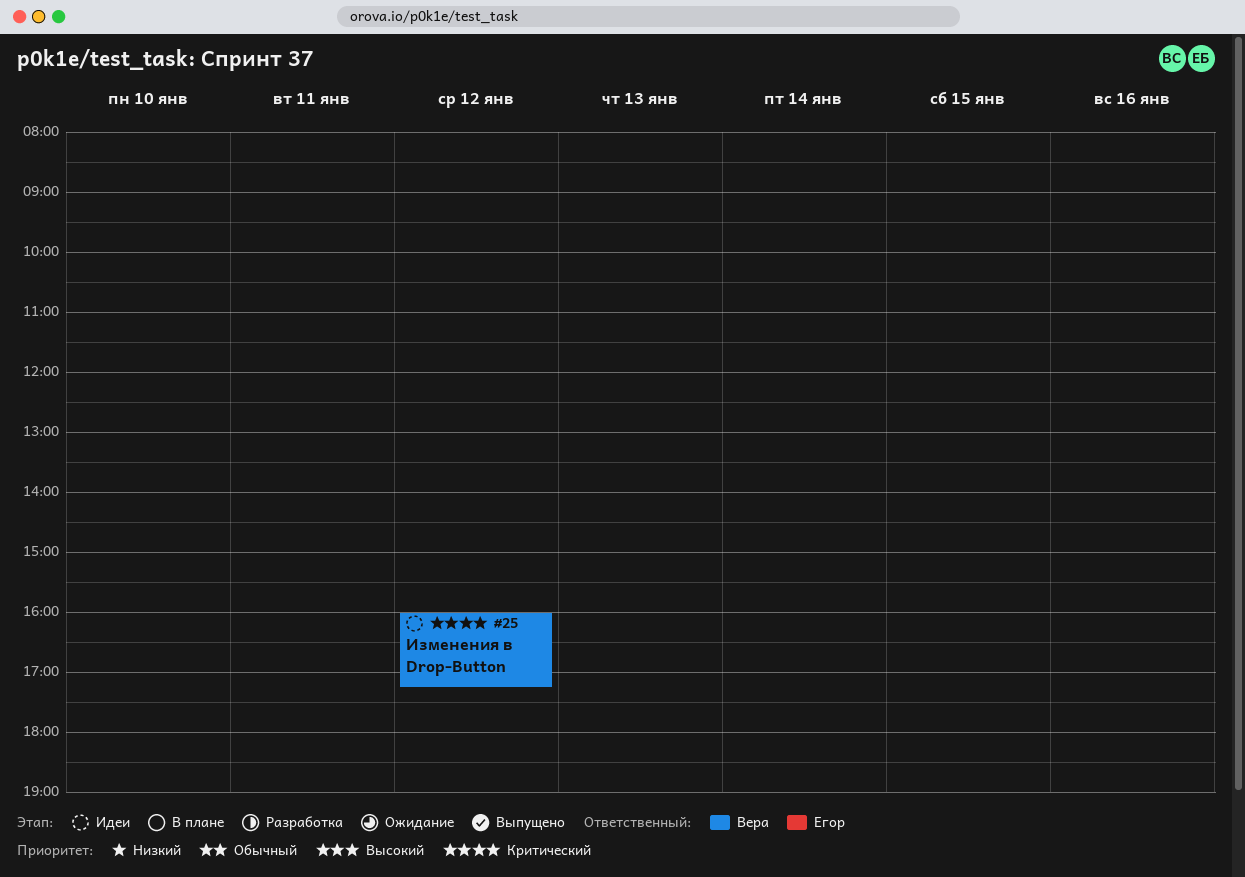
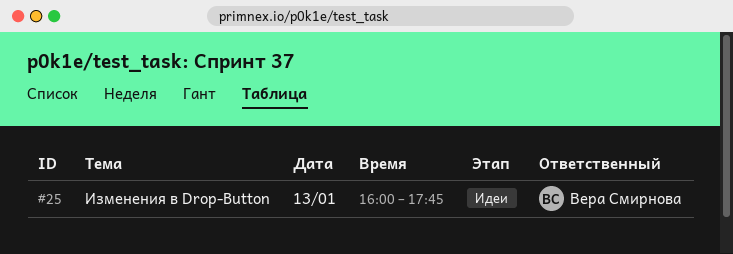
#25, day: Jan 12 -> Jan 13
#25, ends: 17:15 -> 17:45

